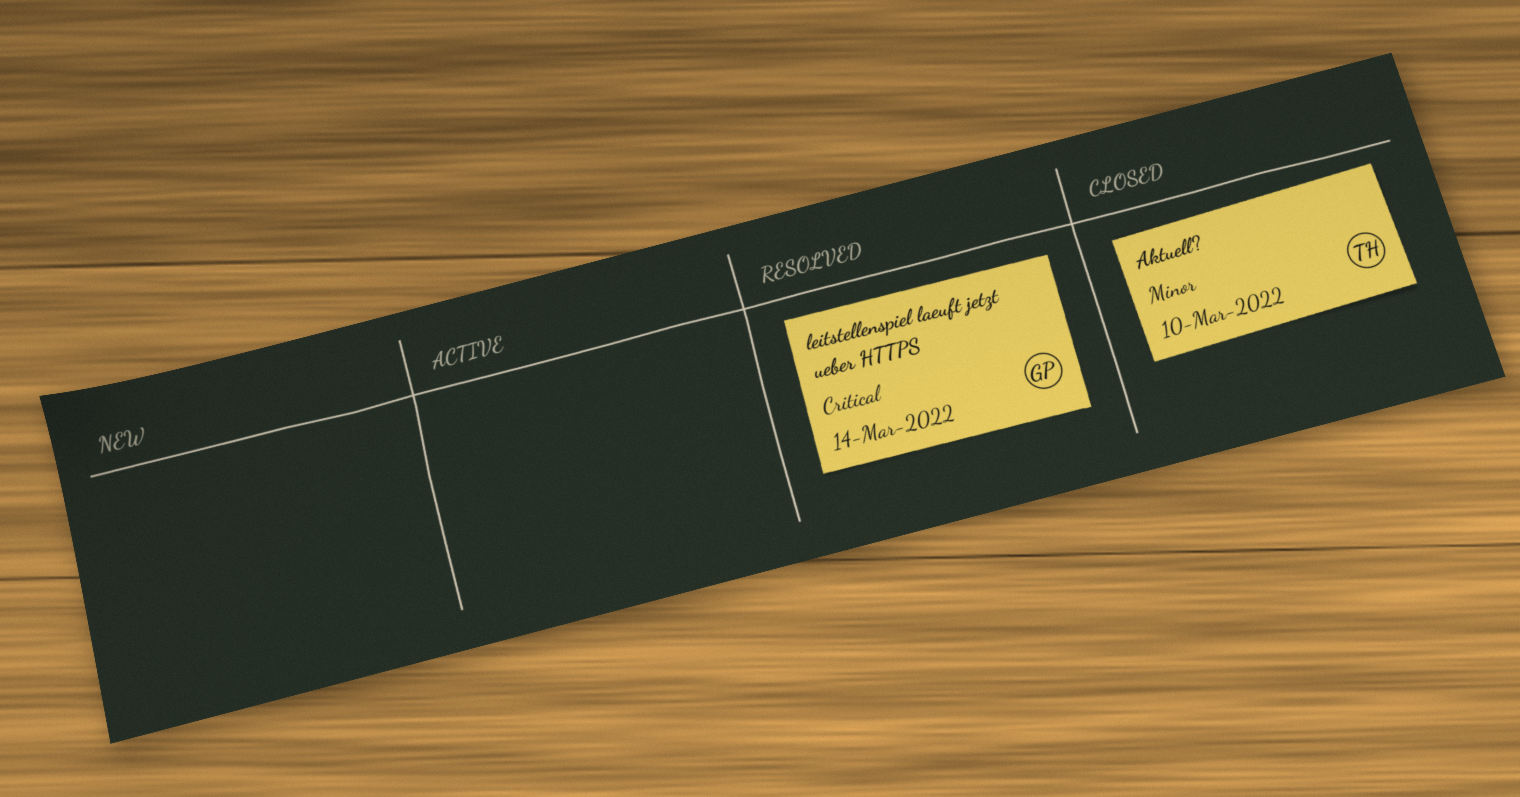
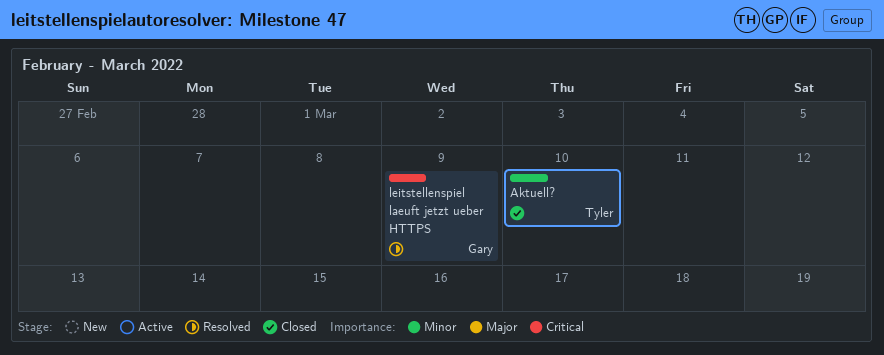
leitstellenspiel laeuft jetzt ueber HTTPS, due: Mar 14 -> Mar 9

